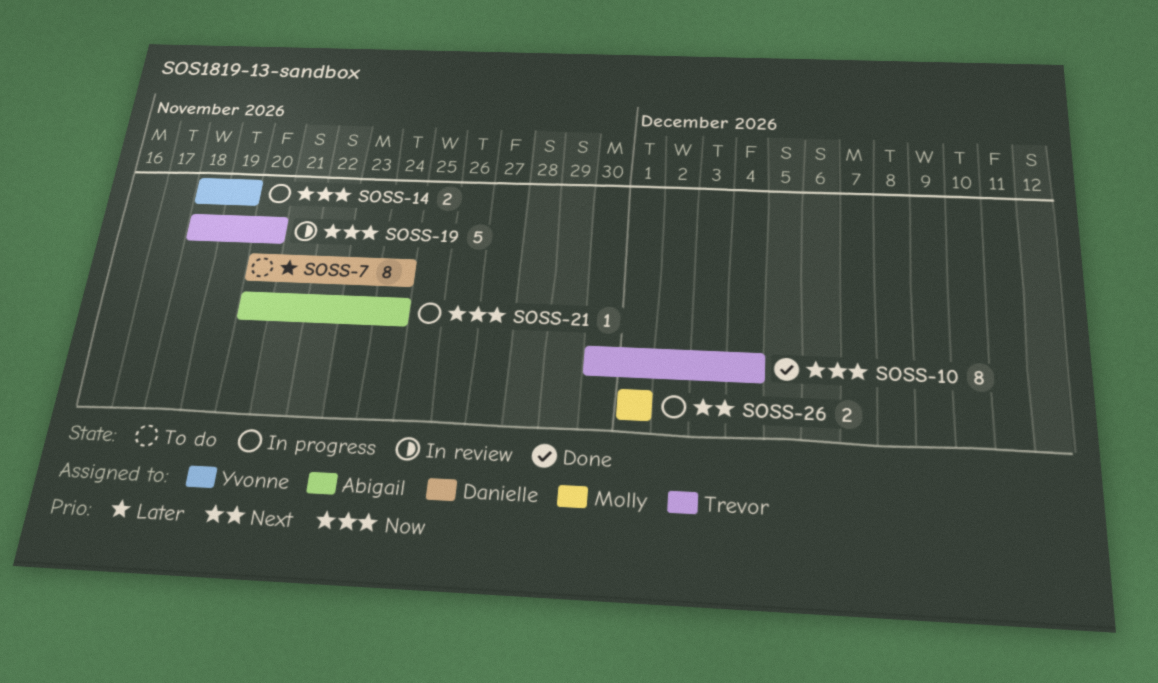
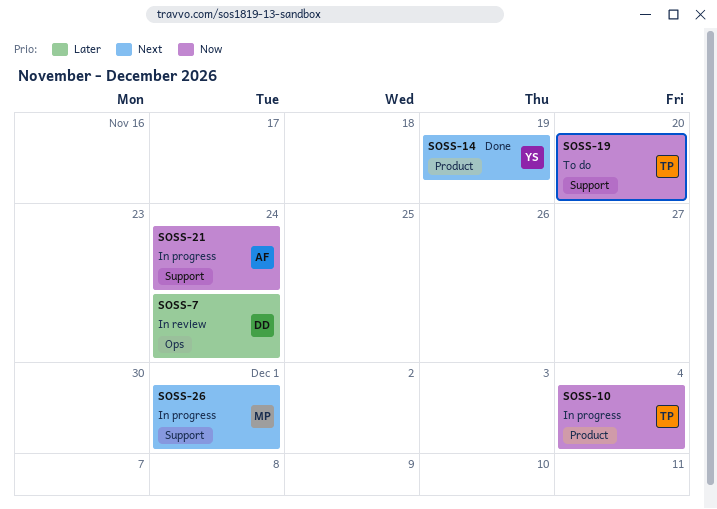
SOSS-7, status: To do -> In review
SOSS-10, status: Done -> In progress
SOSS-14, status: In progress -> Done
SOSS-14, priority: Now -> Next
SOSS-19, status: In review -> To do

